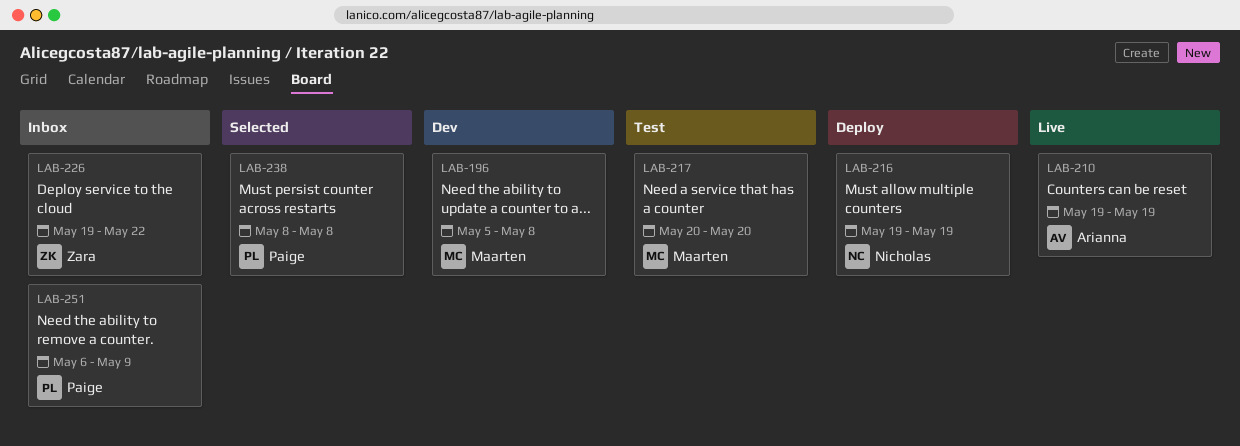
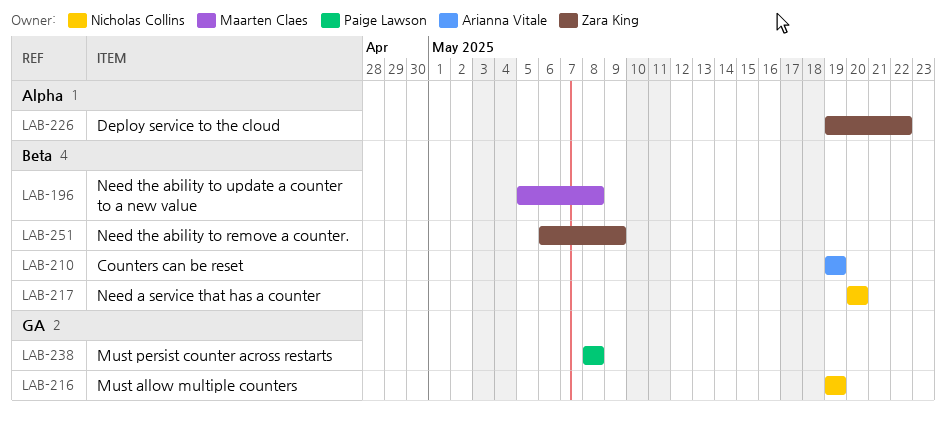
LAB-217, owner: Maarten Claes -> Nicholas Collins
LAB-251, owner: Paige Lawson -> Zara King

